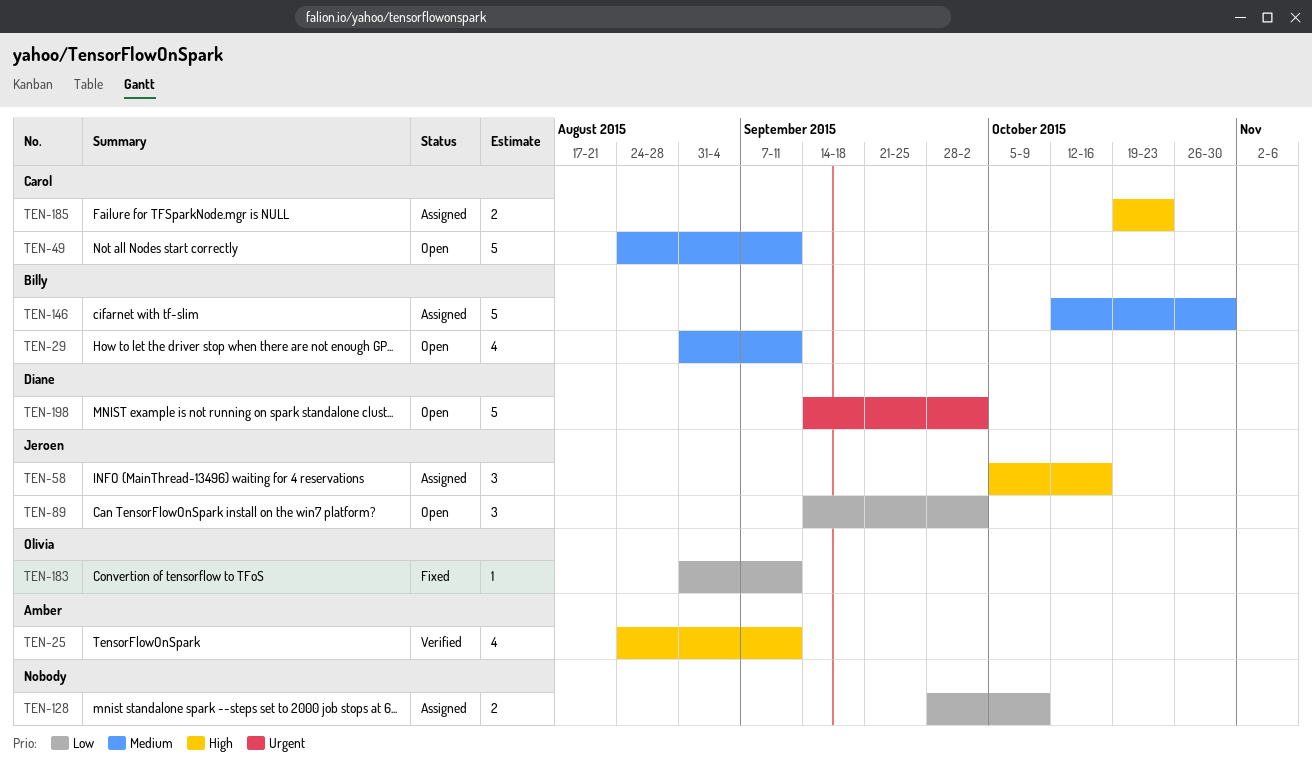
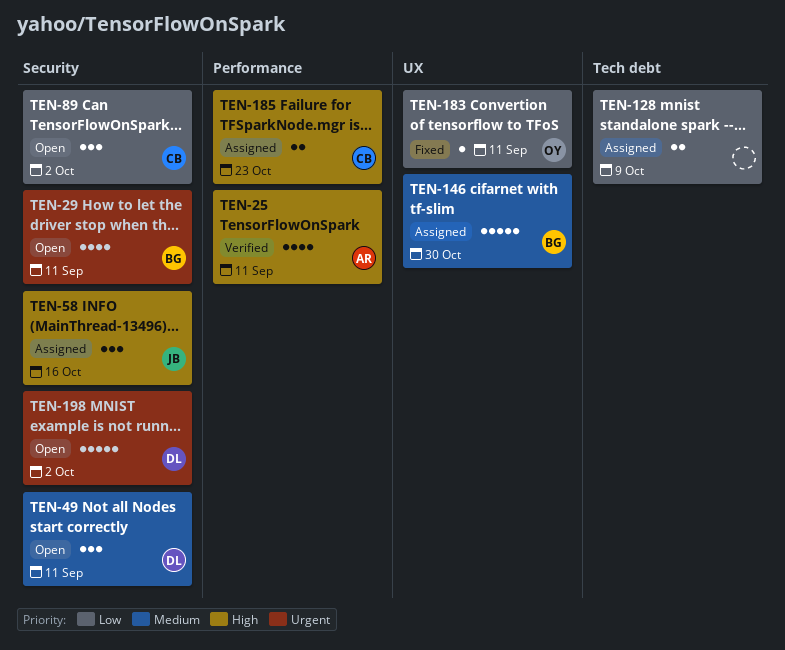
TEN-29, priority: Medium -> Urgent
TEN-49, owner: Carol -> Diane
TEN-49, estimate: 5 -> 3
TEN-89, owner: Jeroen -> Carol

